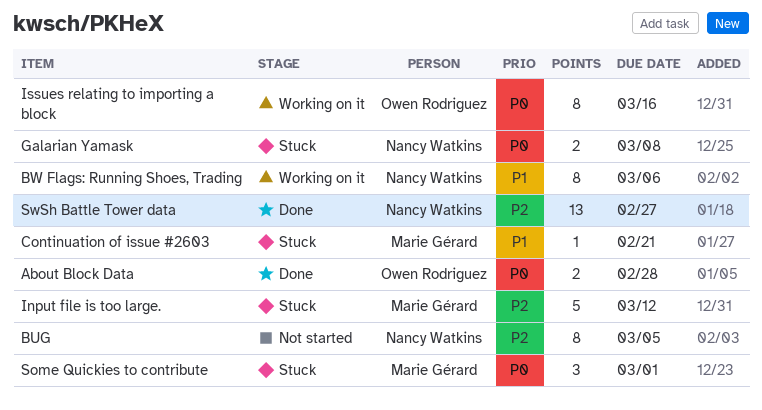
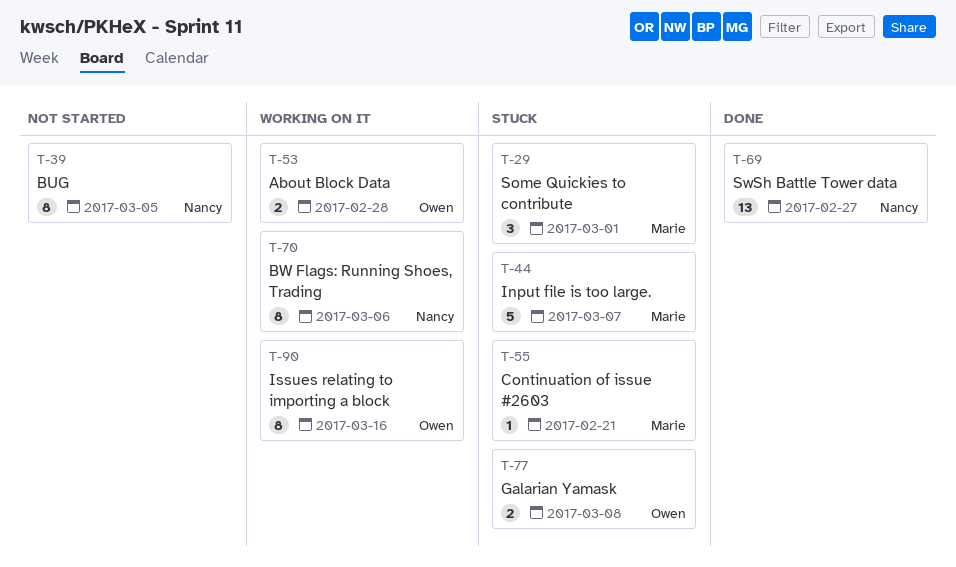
About Block Data, status: Done -> Working on it
Galarian Yamask, owner: Nancy Watkins -> Owen Rodriguez
Input file is too large., due: Mar 12 -> Mar 7

